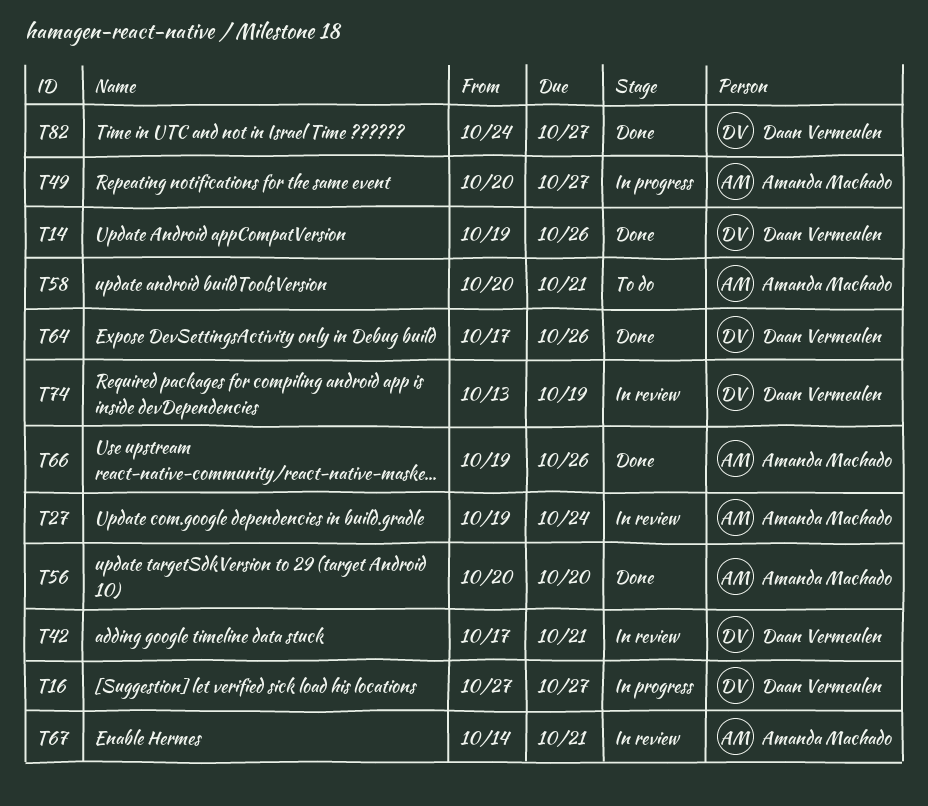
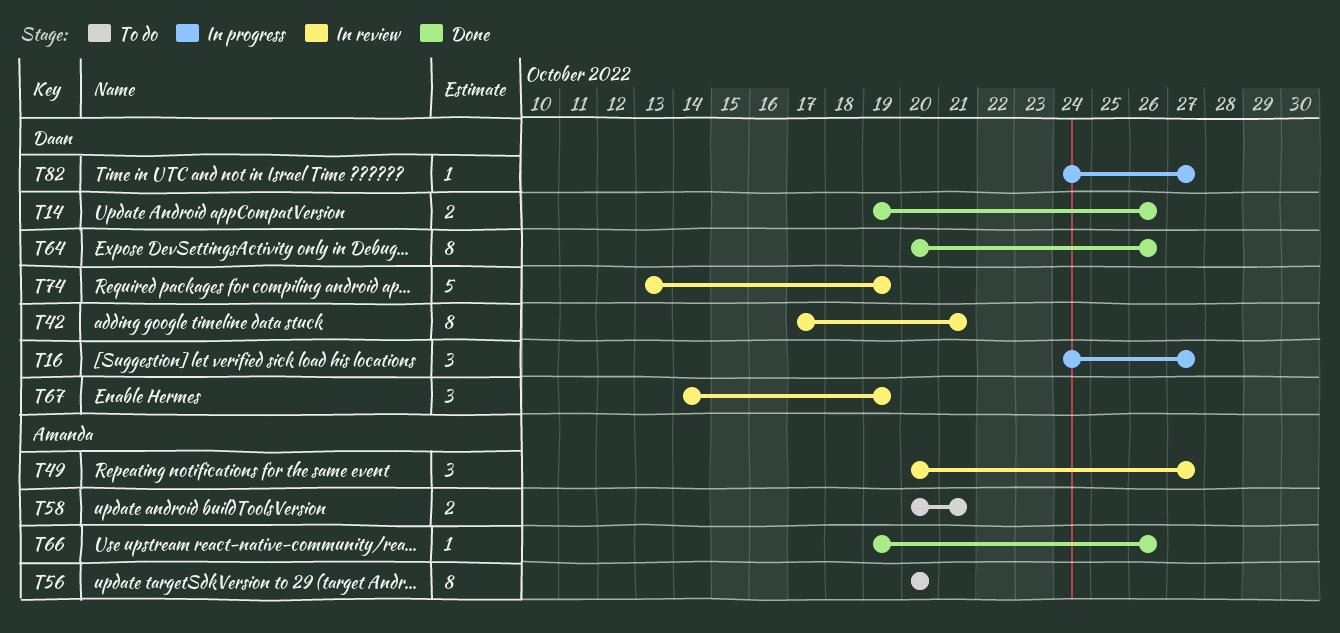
T16, start: Oct 27 -> Oct 24
T27: present -> none
T49, status: In progress -> In review
T56, status: Done -> To do
T64, start: Oct 17 -> Oct 20
T67, owner: Amanda Machado -> Daan Vermeulen
T67, due: Oct 21 -> Oct 19
T82, status: Done -> In progress

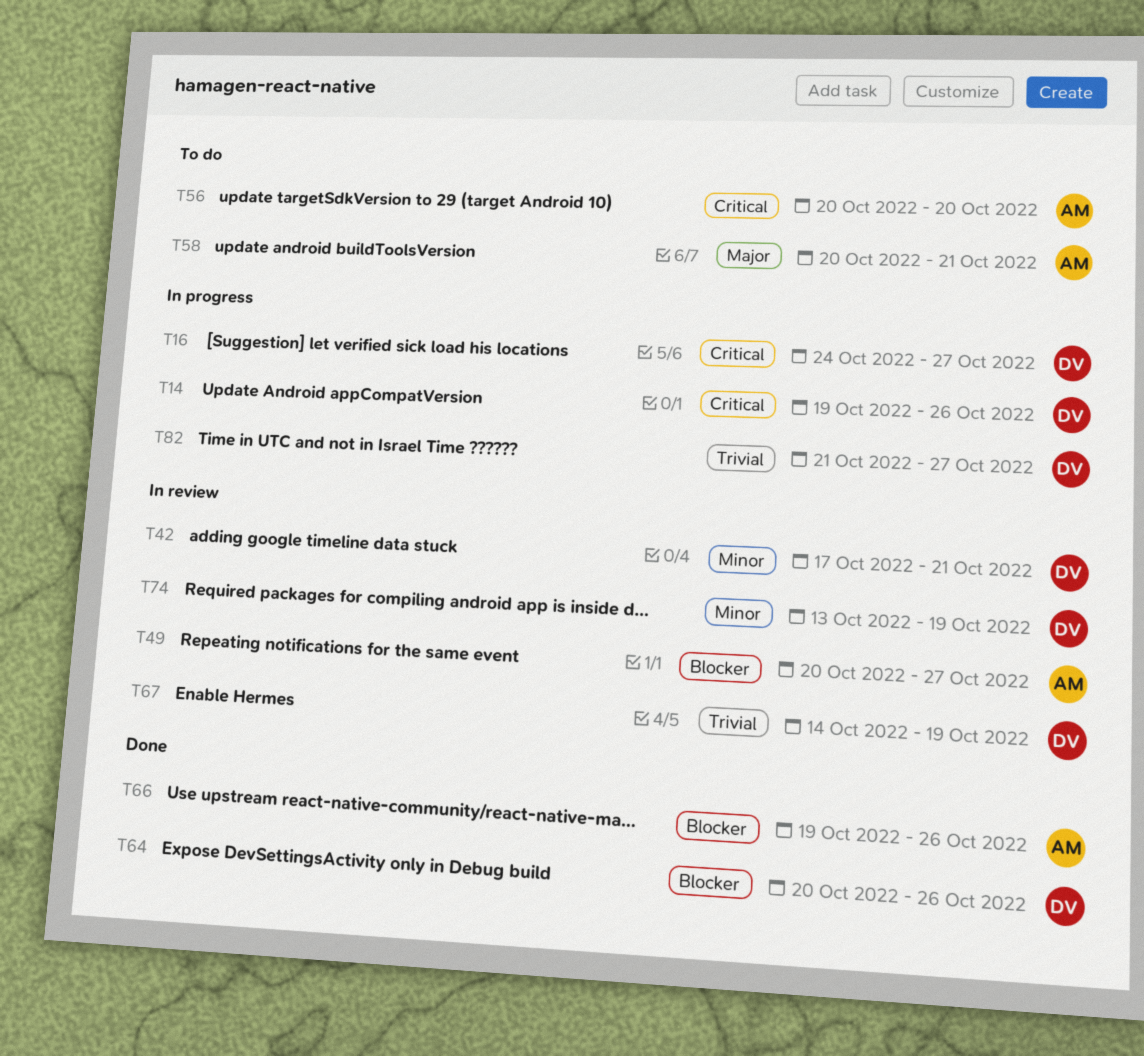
T14, status: Done -> In progress
T82, start: Oct 24 -> Oct 21

